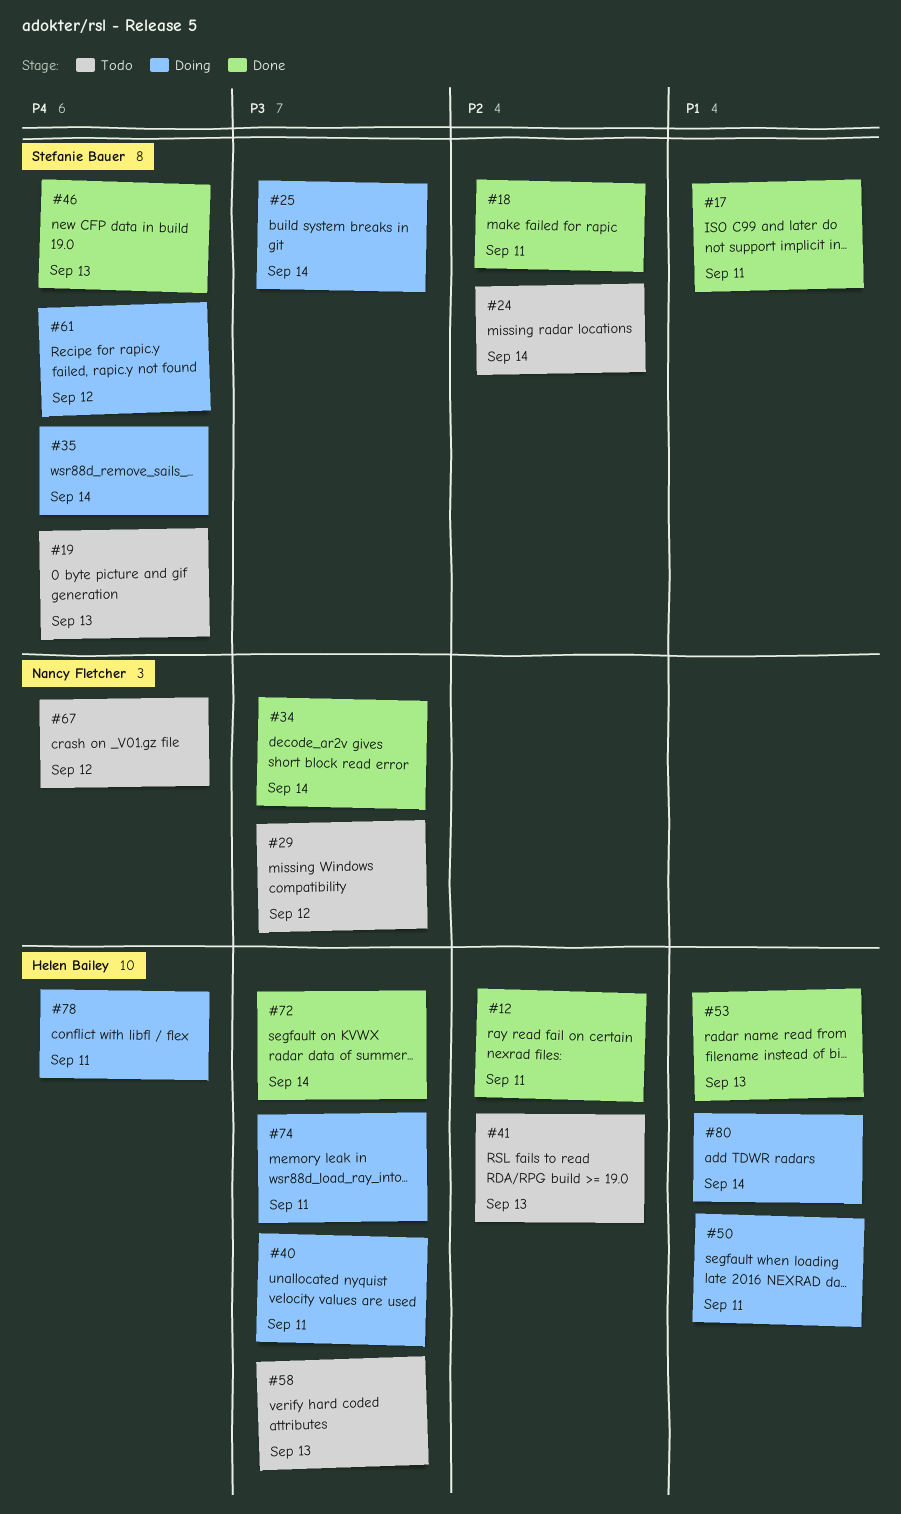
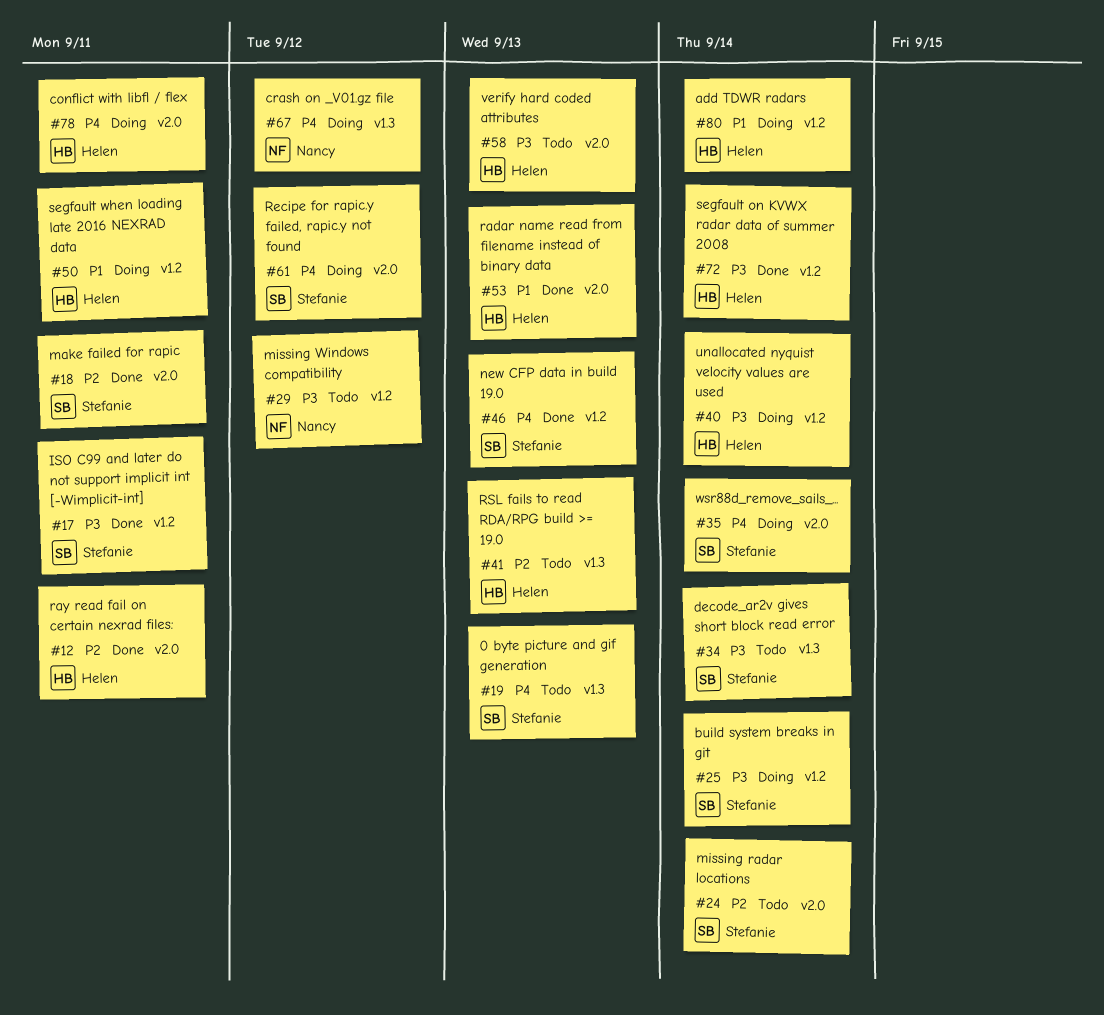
#17, priority: P1 -> P3
#34, status: Done -> Todo
#34, owner: Nancy Fletcher -> Stefanie Bauer
#40, due: Sep 11 -> Sep 14
#67, status: Todo -> Doing
#74: present -> none

